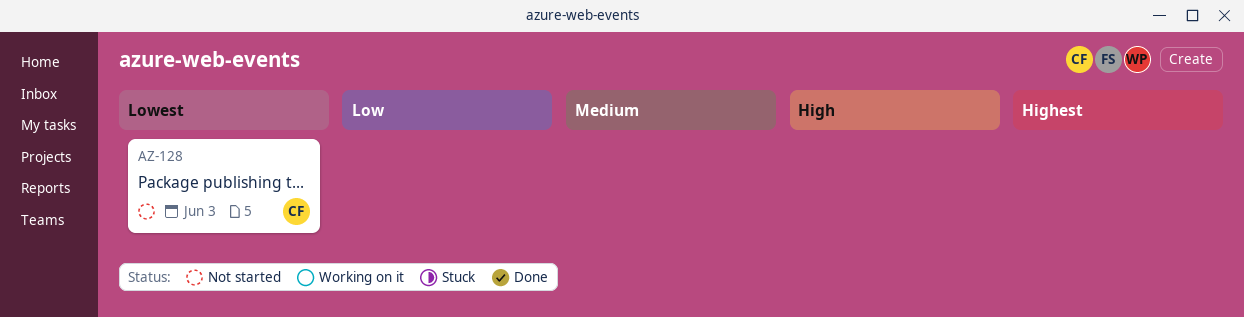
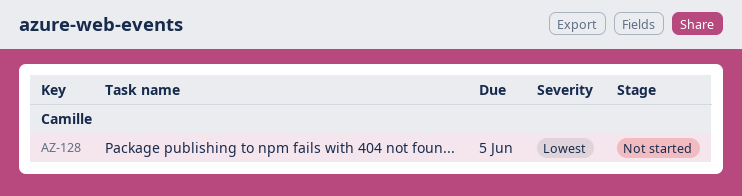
AZ-128, due: Jun 3 -> Jun 5

